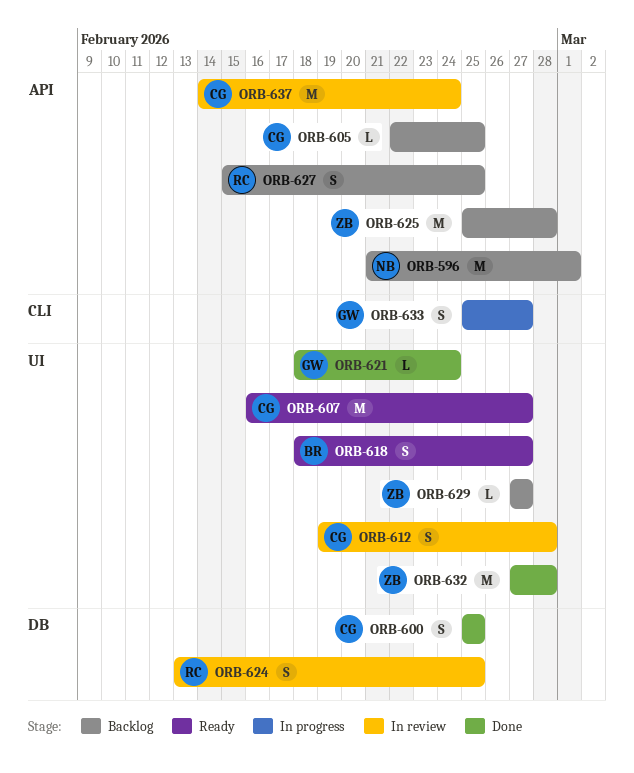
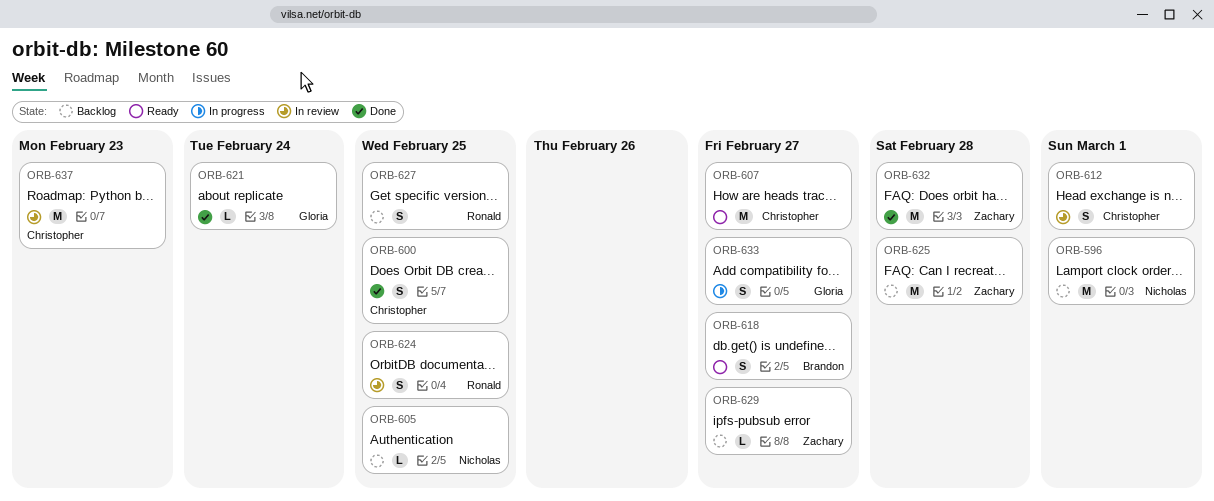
ORB-605, owner: Christopher -> Nicholas
ORB-612, due: Feb 28 -> Mar 1
ORB-637, due: Feb 24 -> Feb 23

